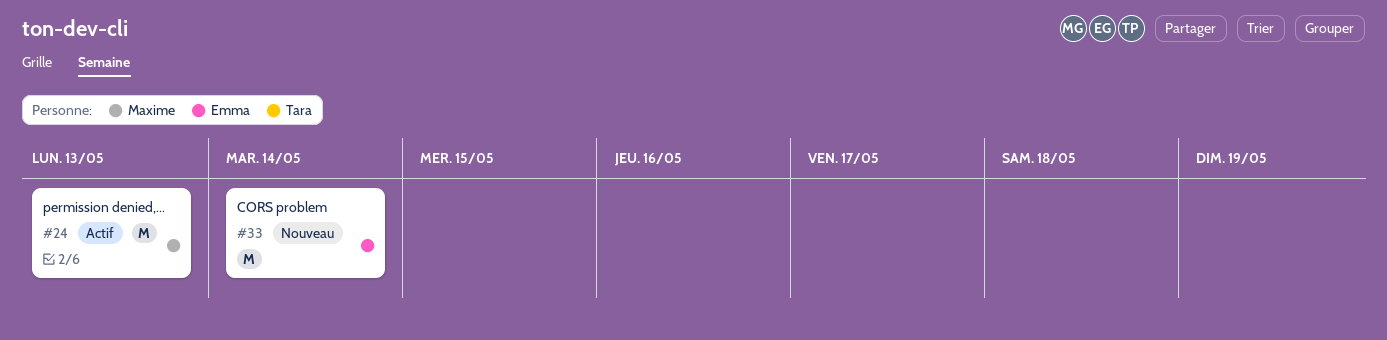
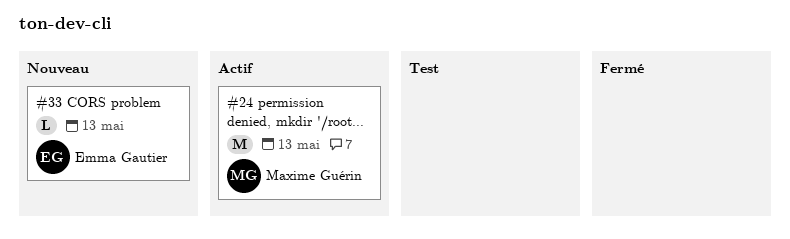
#33, estimate: M -> L
#33, due: May 14 -> May 13

